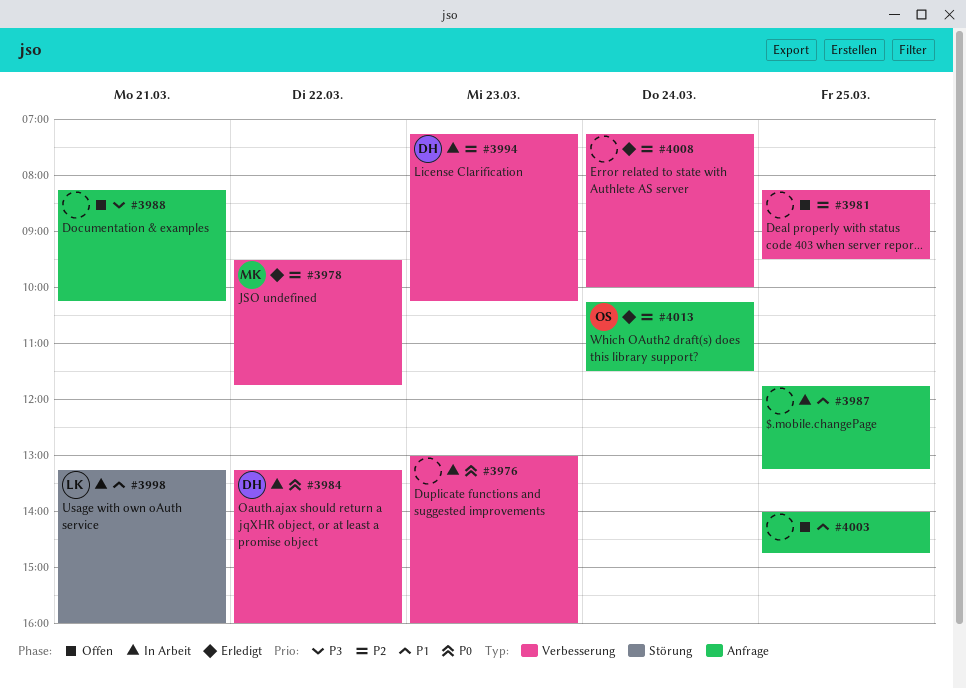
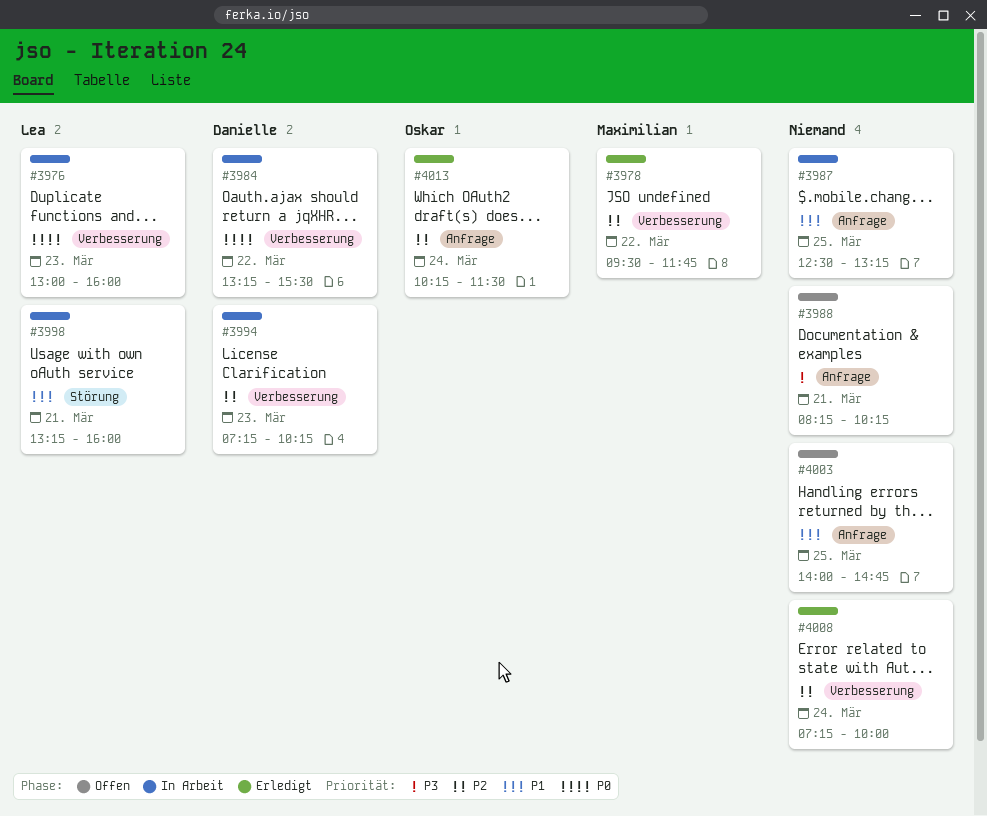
#3976, owner: none -> Lea
#3981: present -> none
#3984, ends: 16:00 -> 15:30
#3987, begins: 11:45 -> 12:30

